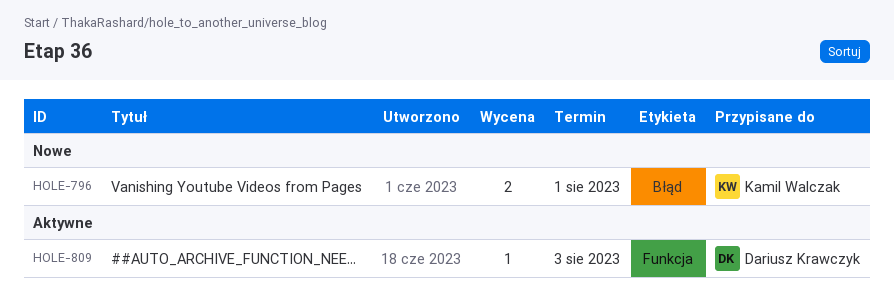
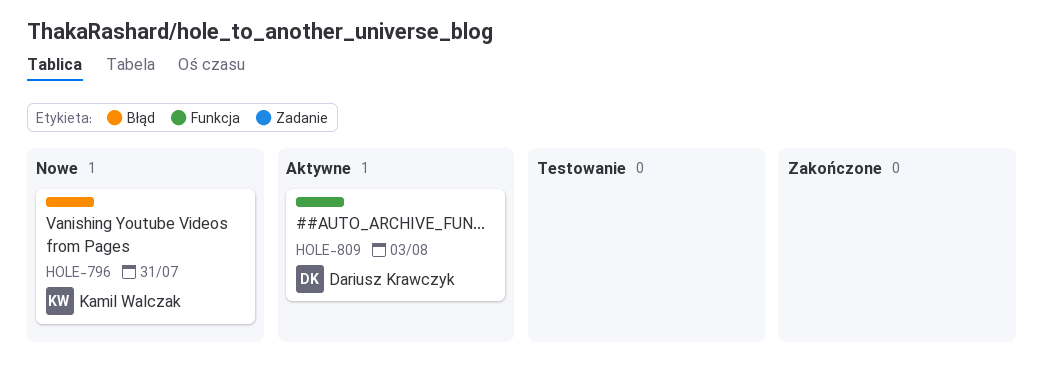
HOLE-796, due: Aug 1 -> Jul 31

